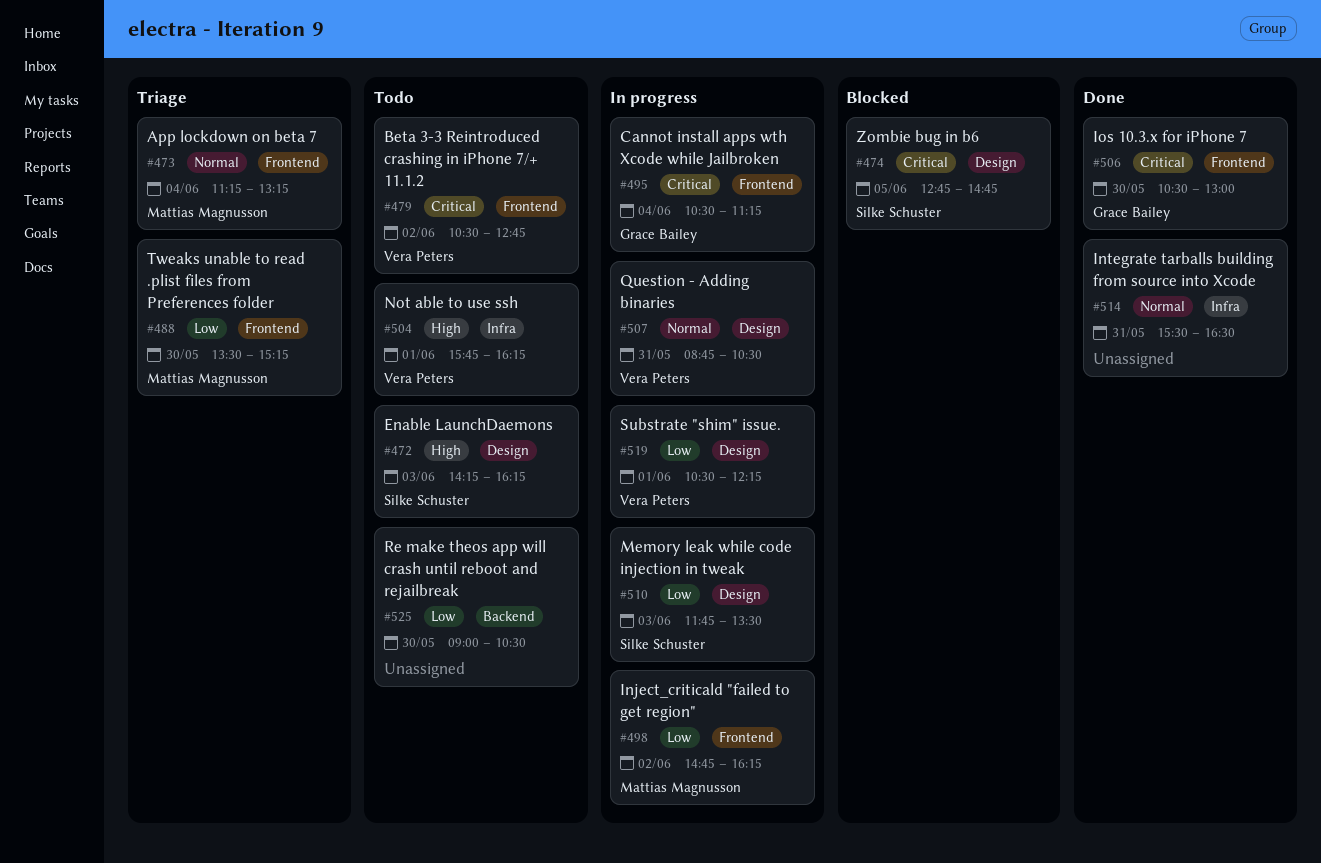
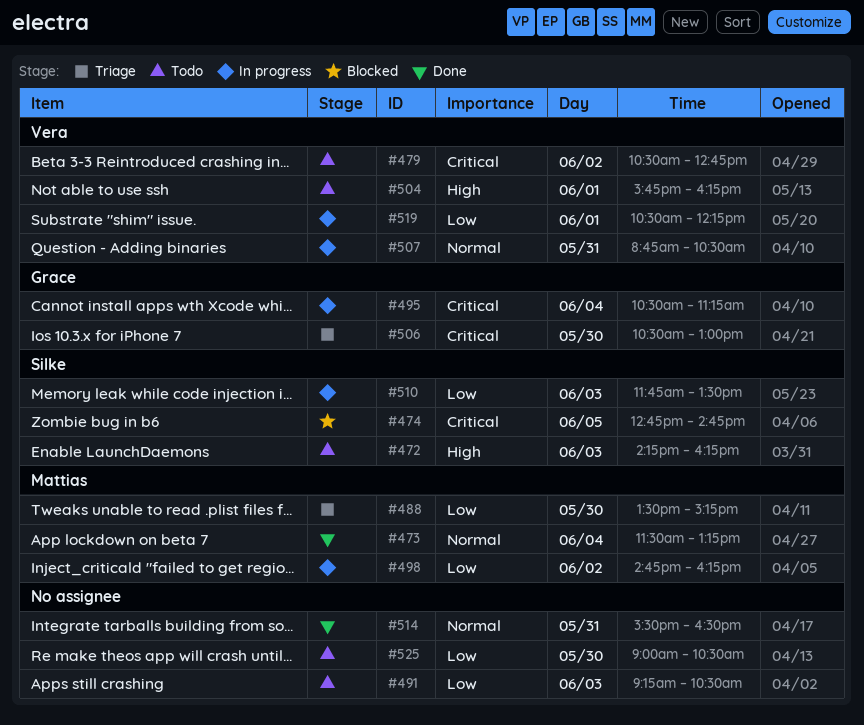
#473, status: Triage -> Done
#473, begins: 11:15 -> 11:30
#491: none -> present
#506, status: Done -> Triage

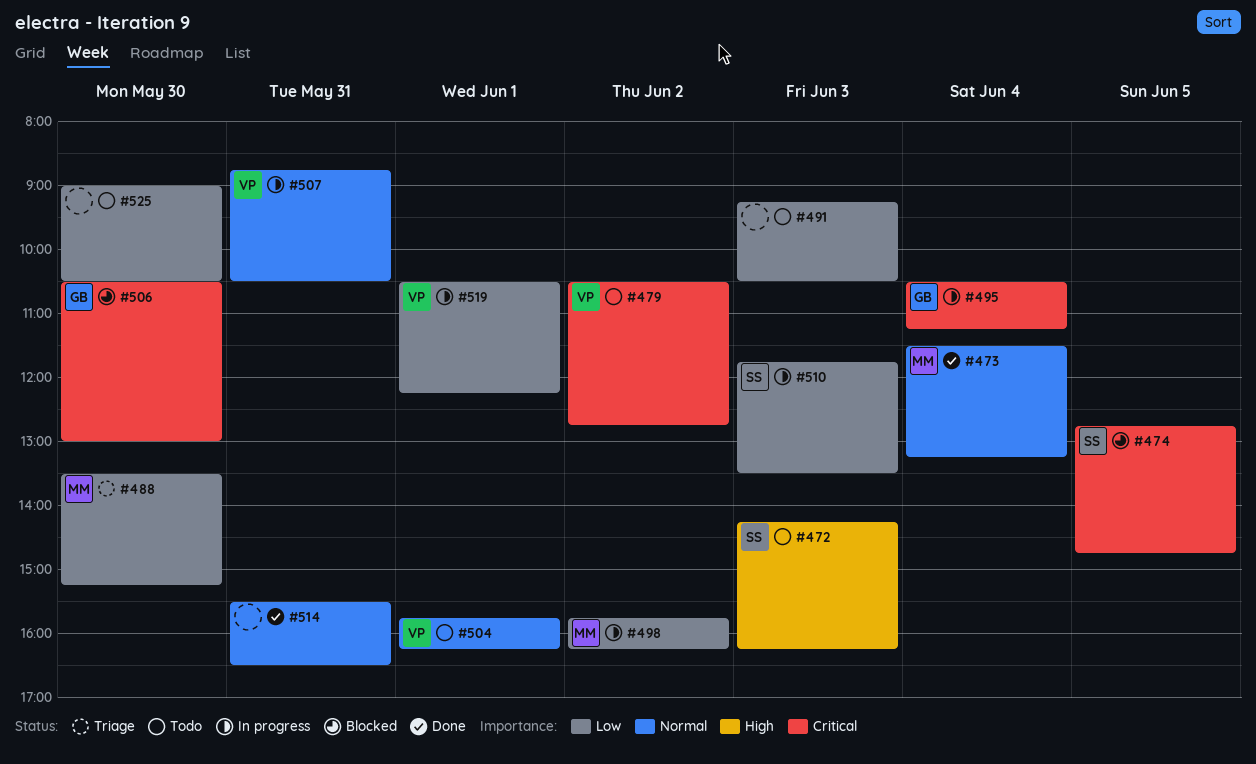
#498, begins: 14:45 -> 15:45
#504, priority: High -> Normal
#506, status: Triage -> Blocked

